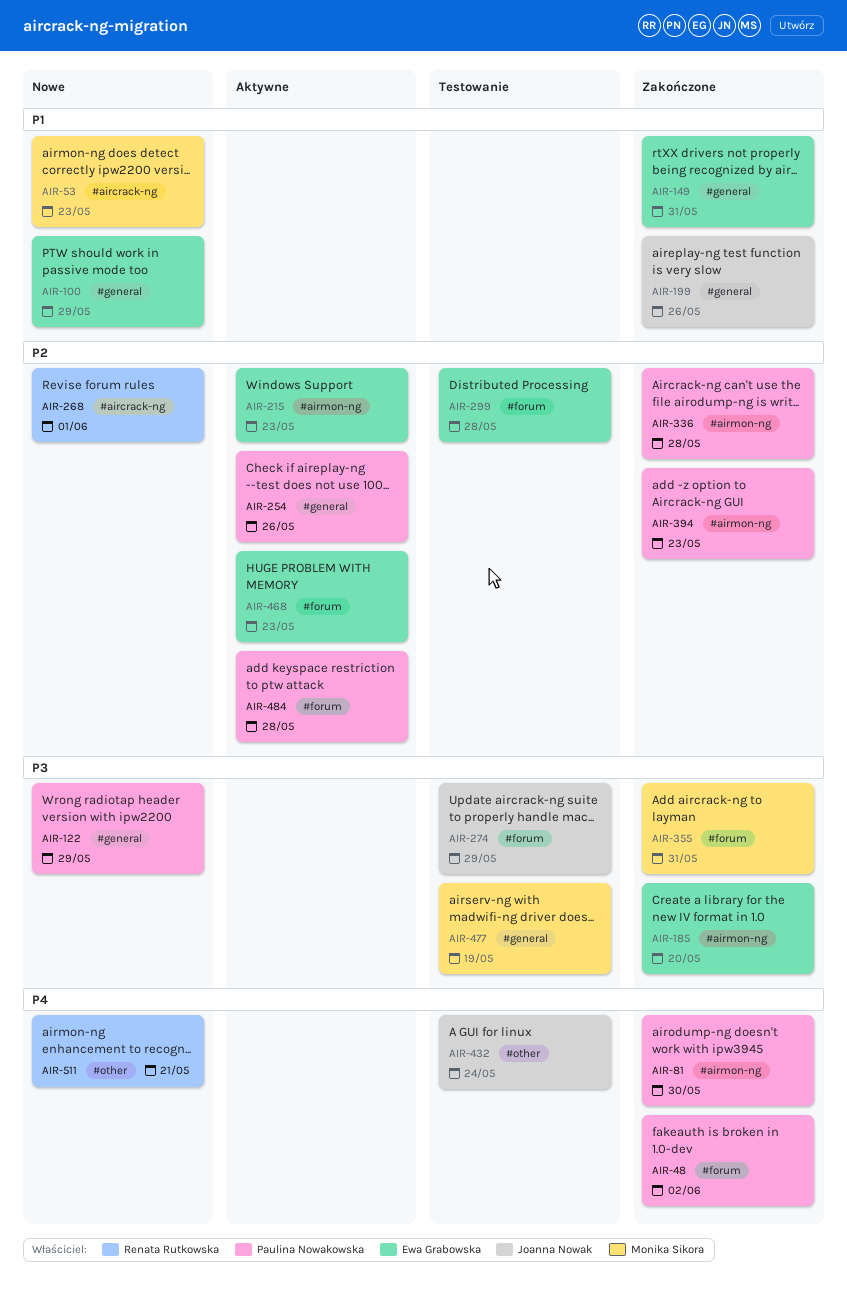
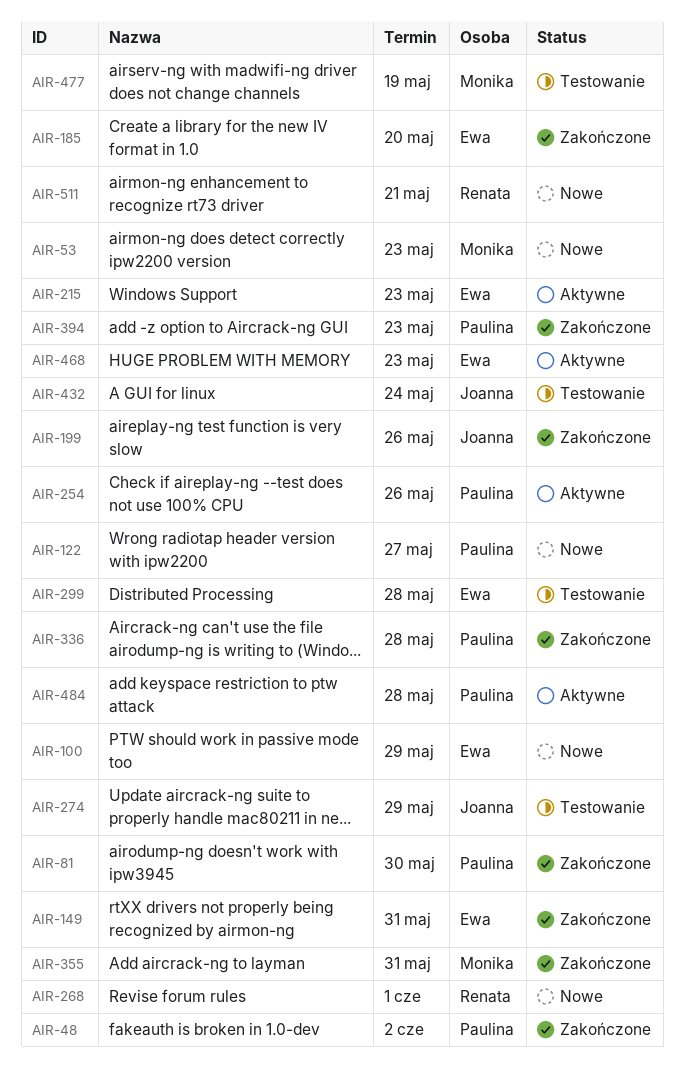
AIR-122, due: May 29 -> May 27

